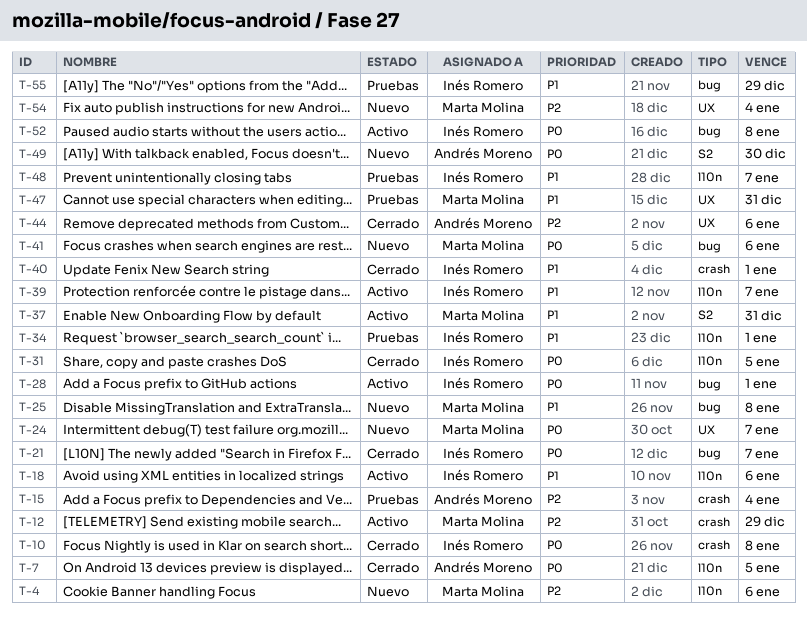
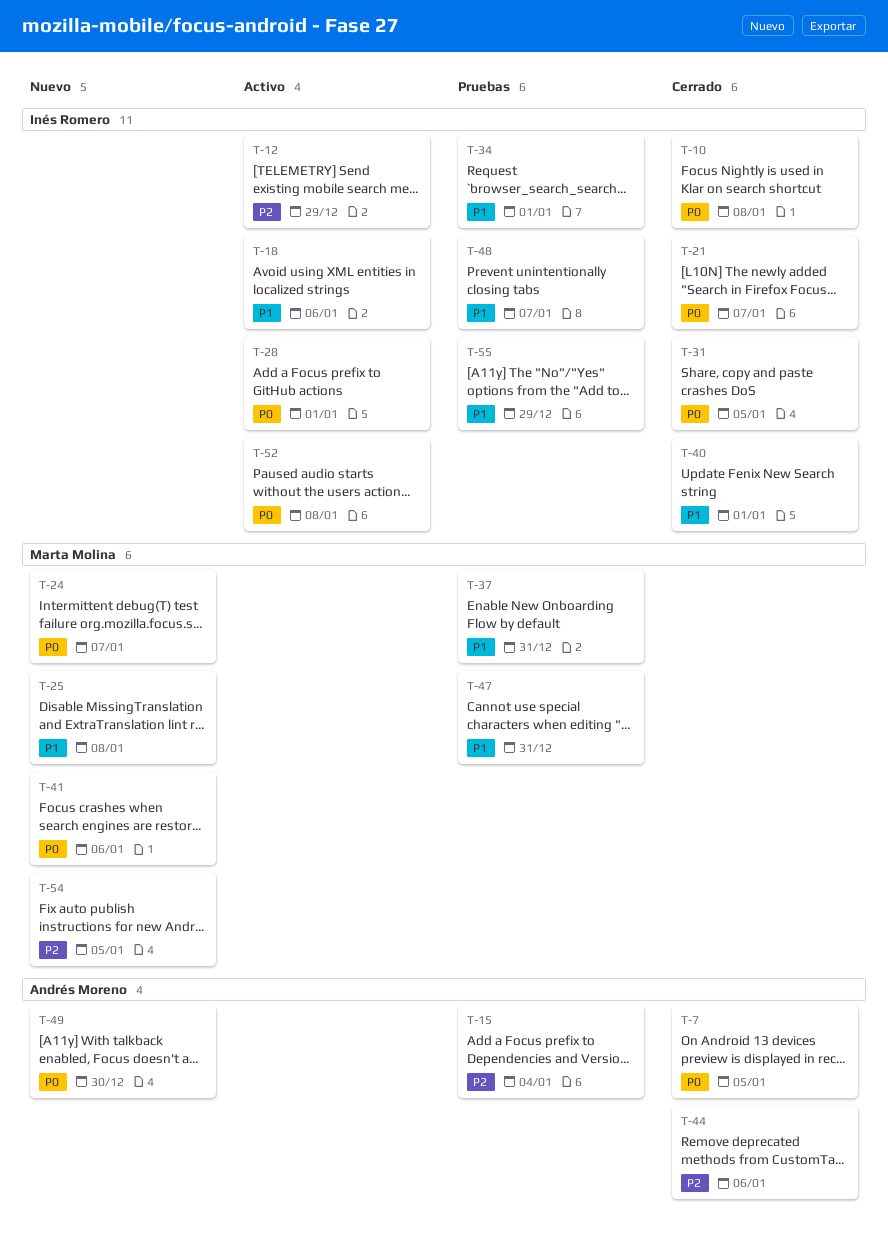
T-4: present -> none
T-12, owner: Marta Molina -> Inés Romero
T-37, status: Activo -> Pruebas
T-39: present -> none
T-54, due: Jan 4 -> Jan 5

